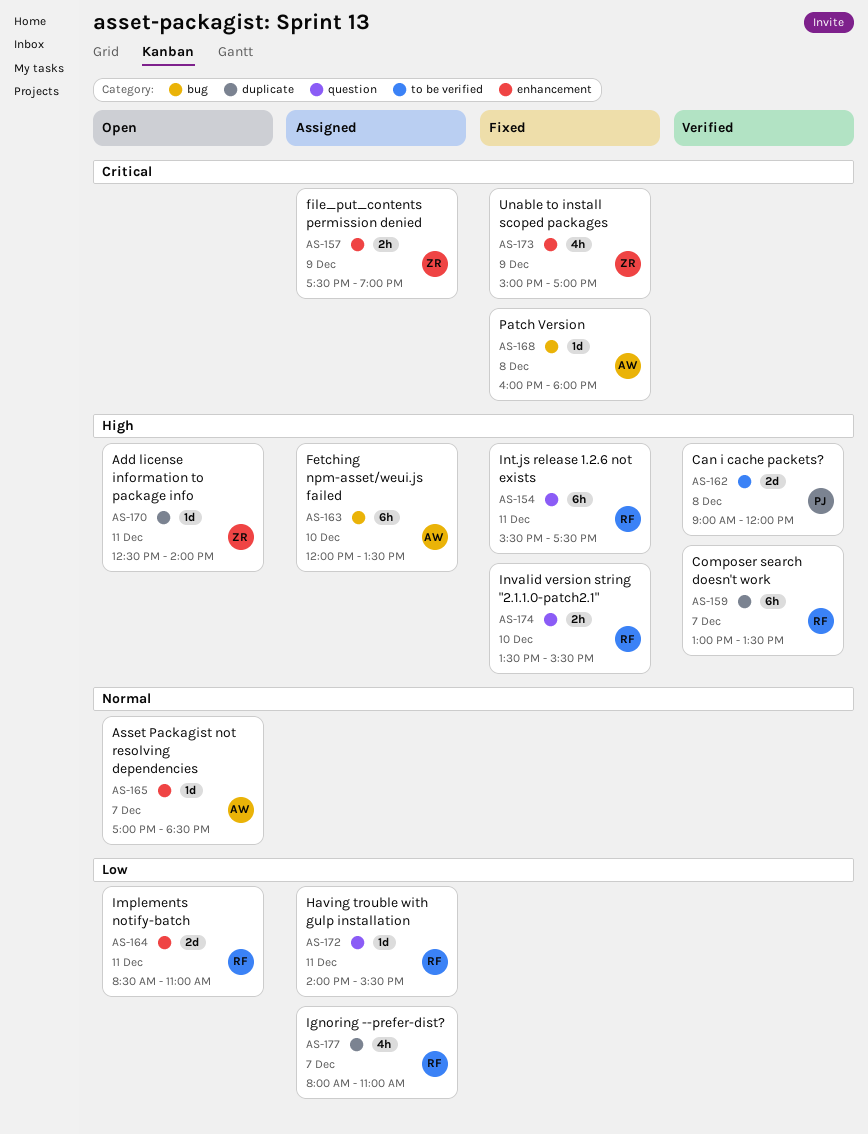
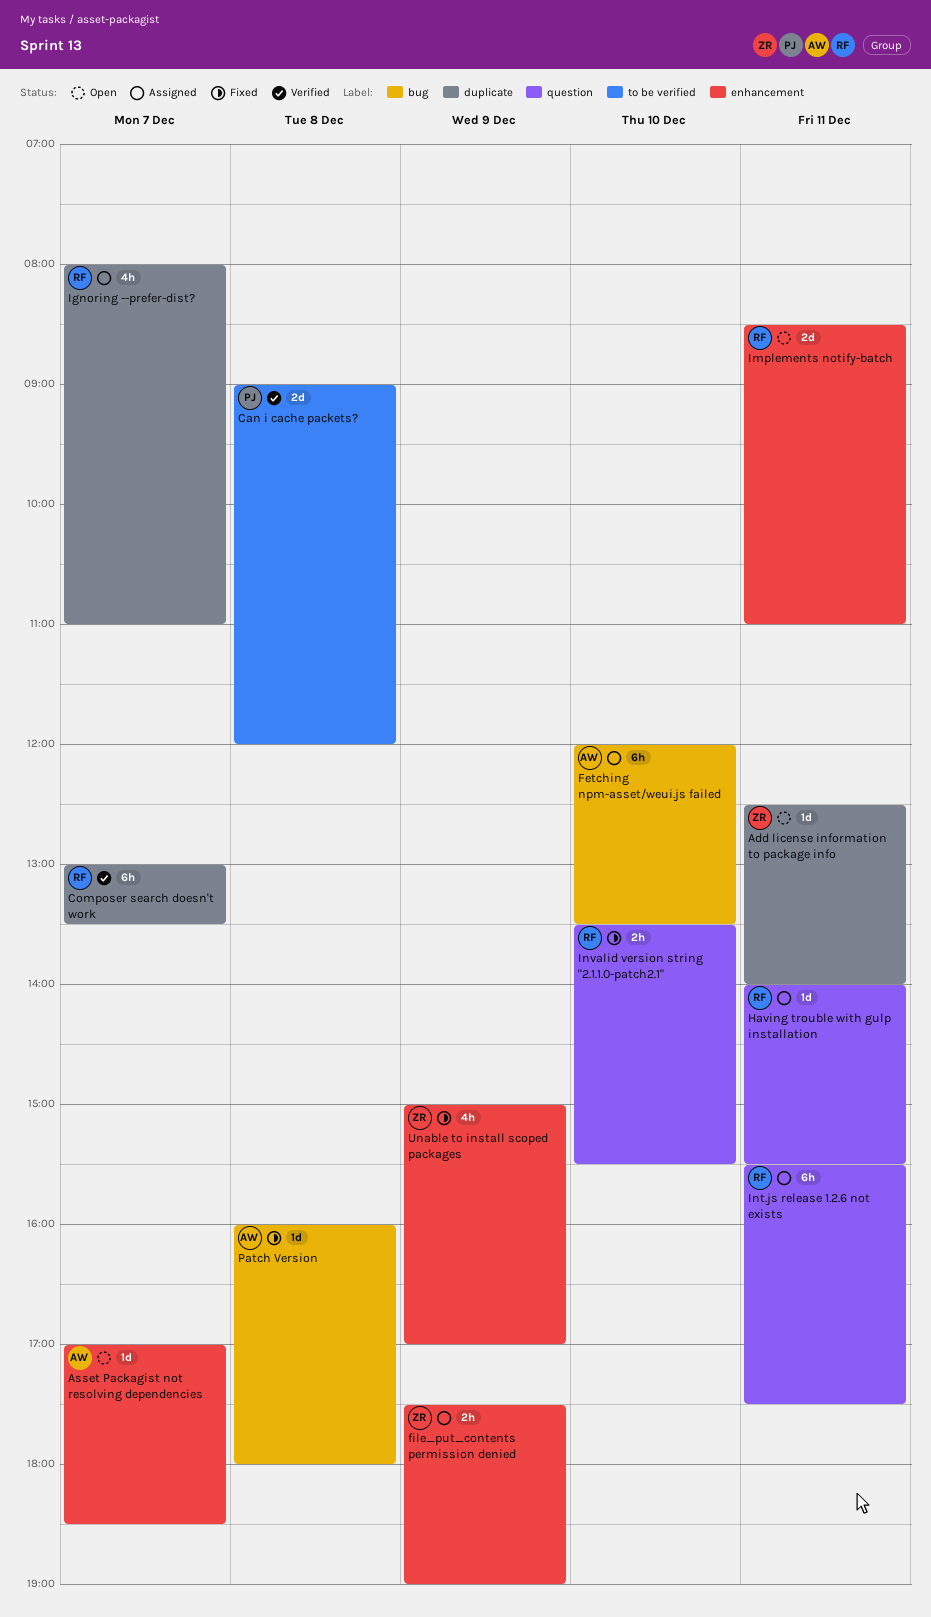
Int.js release 1.2.6 not exists, status: Fixed -> Assigned

